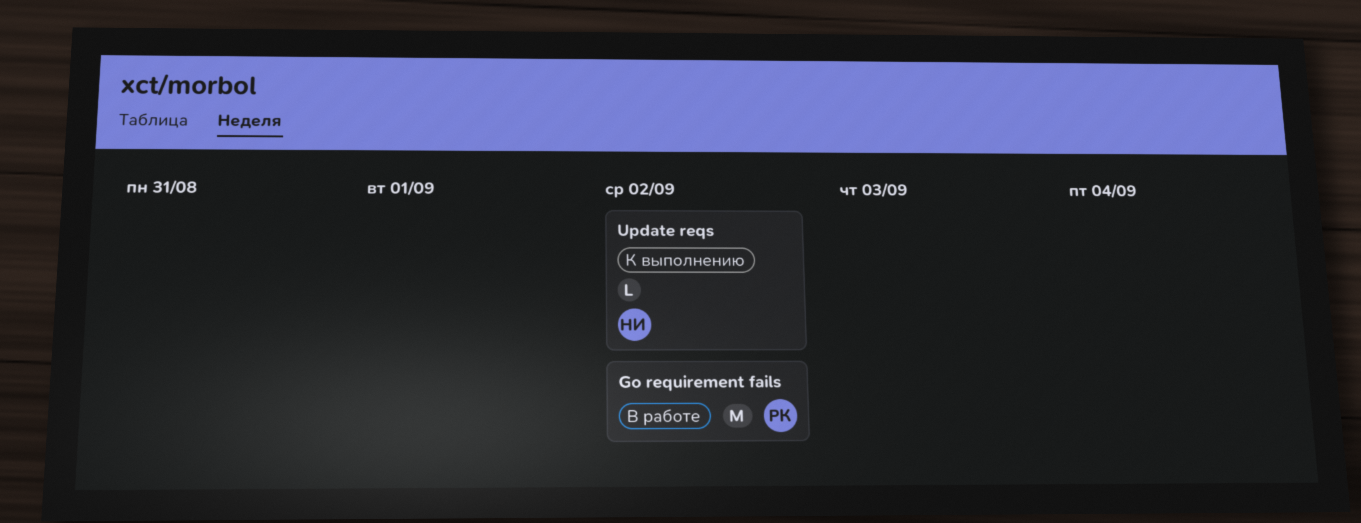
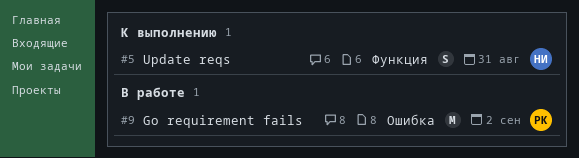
Update reqs, estimate: L -> S
Update reqs, due: Sep 2 -> Aug 31

